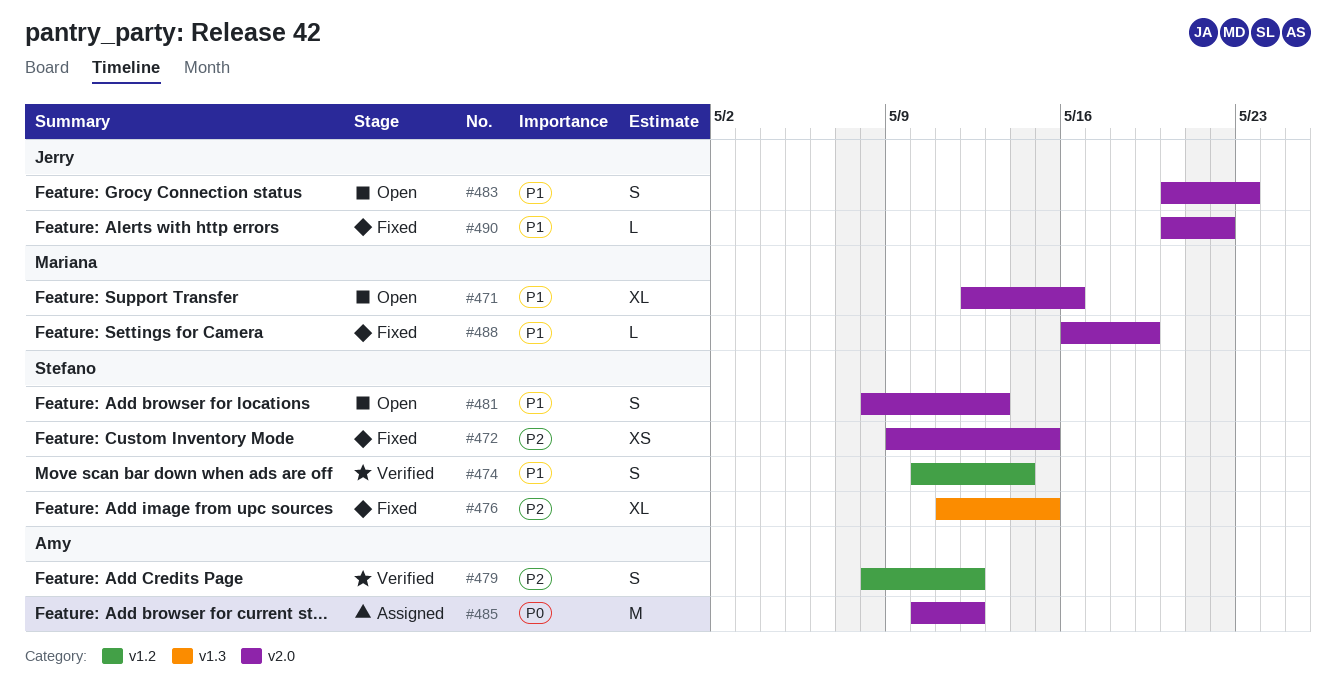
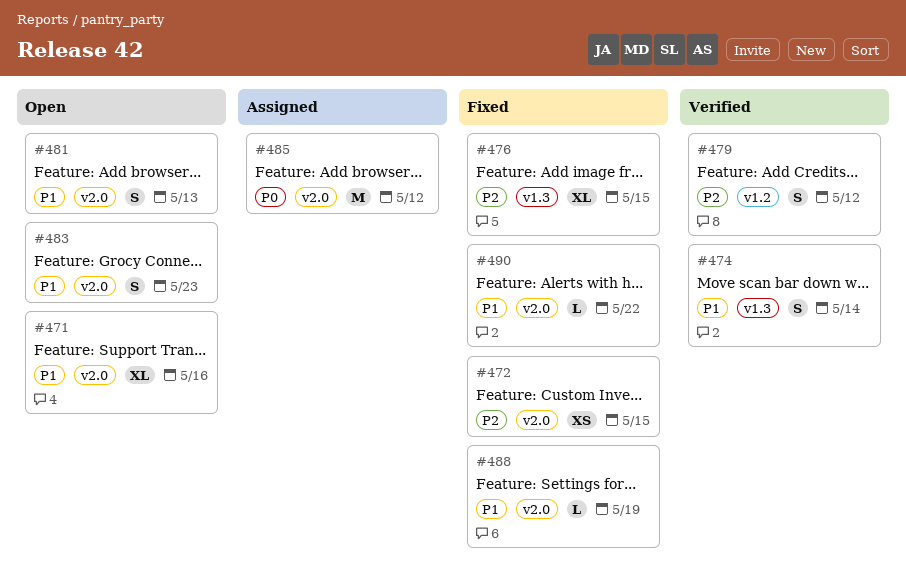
#474, label: v1.2 -> v1.3

